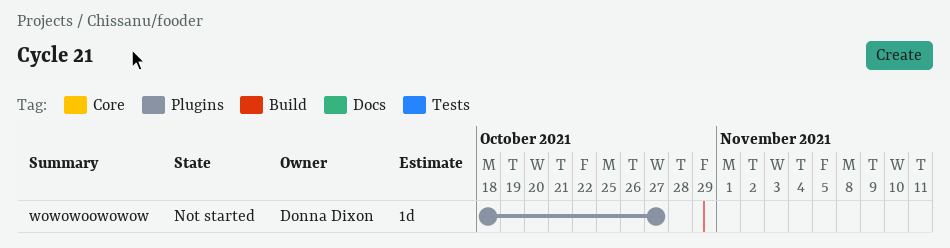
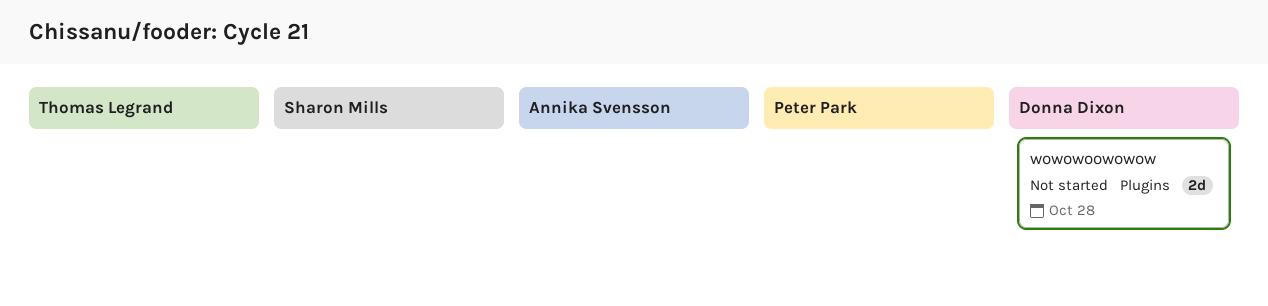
wowowoowowow, estimate: 1d -> 2d
wowowoowowow, due: Oct 27 -> Oct 28

